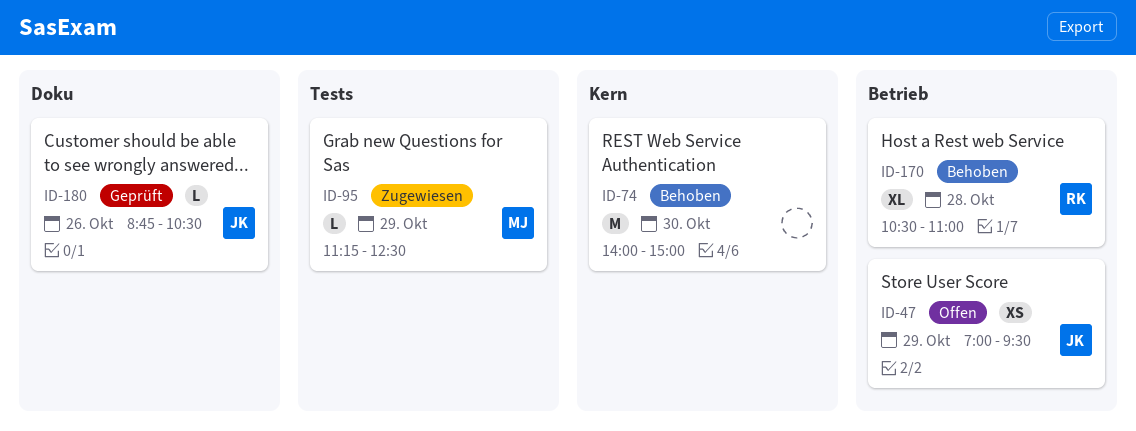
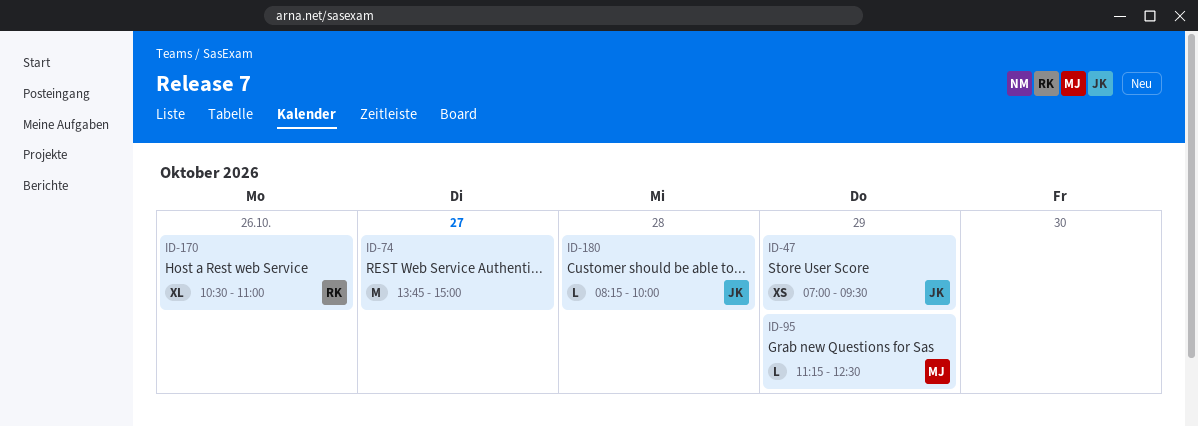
ID-74, day: Oct 30 -> Oct 27
ID-74, begins: 14:00 -> 13:45
ID-170, day: Oct 28 -> Oct 26
ID-180, day: Oct 26 -> Oct 28
ID-180, begins: 08:45 -> 08:15
ID-180, ends: 10:30 -> 10:00

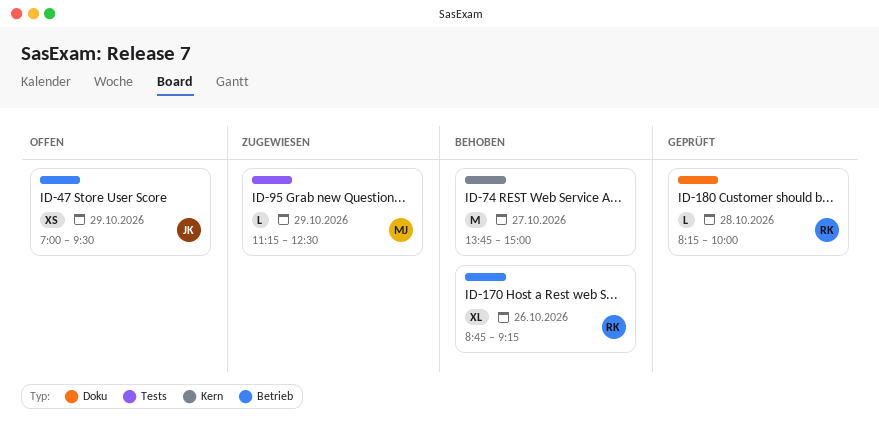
ID-170, begins: 10:30 -> 08:45
ID-170, ends: 11:00 -> 09:15
ID-180, owner: JK -> RK

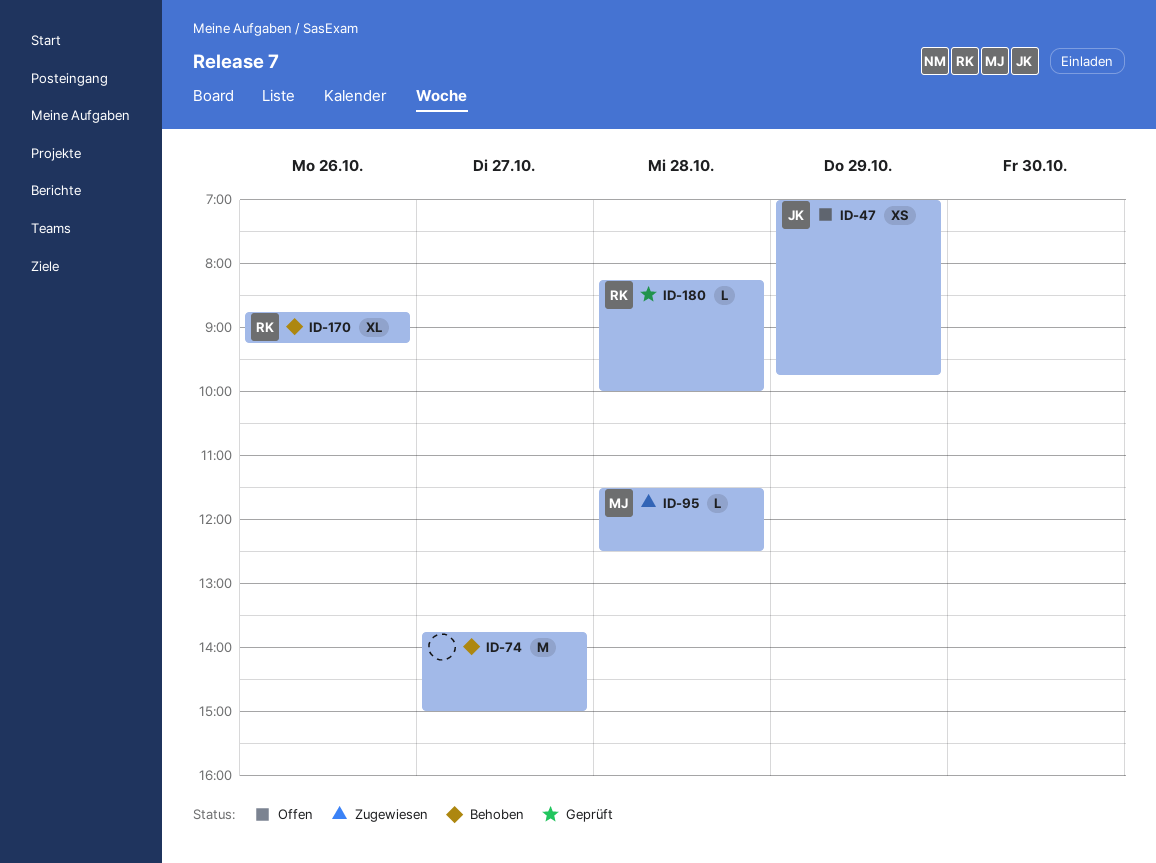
ID-47, ends: 09:30 -> 09:45
ID-95, day: Oct 29 -> Oct 28
ID-95, begins: 11:15 -> 11:30

